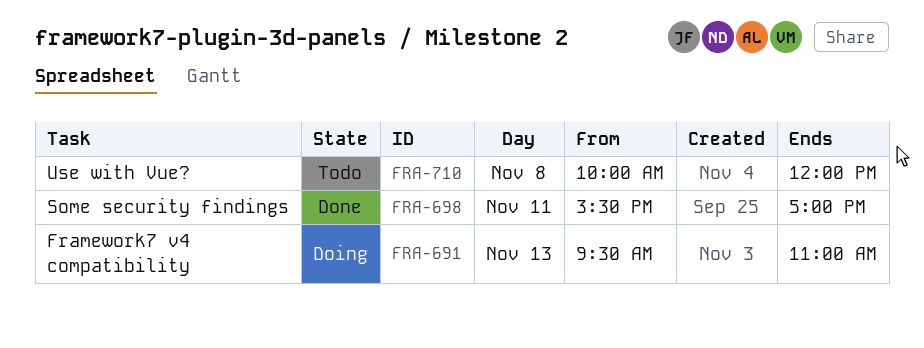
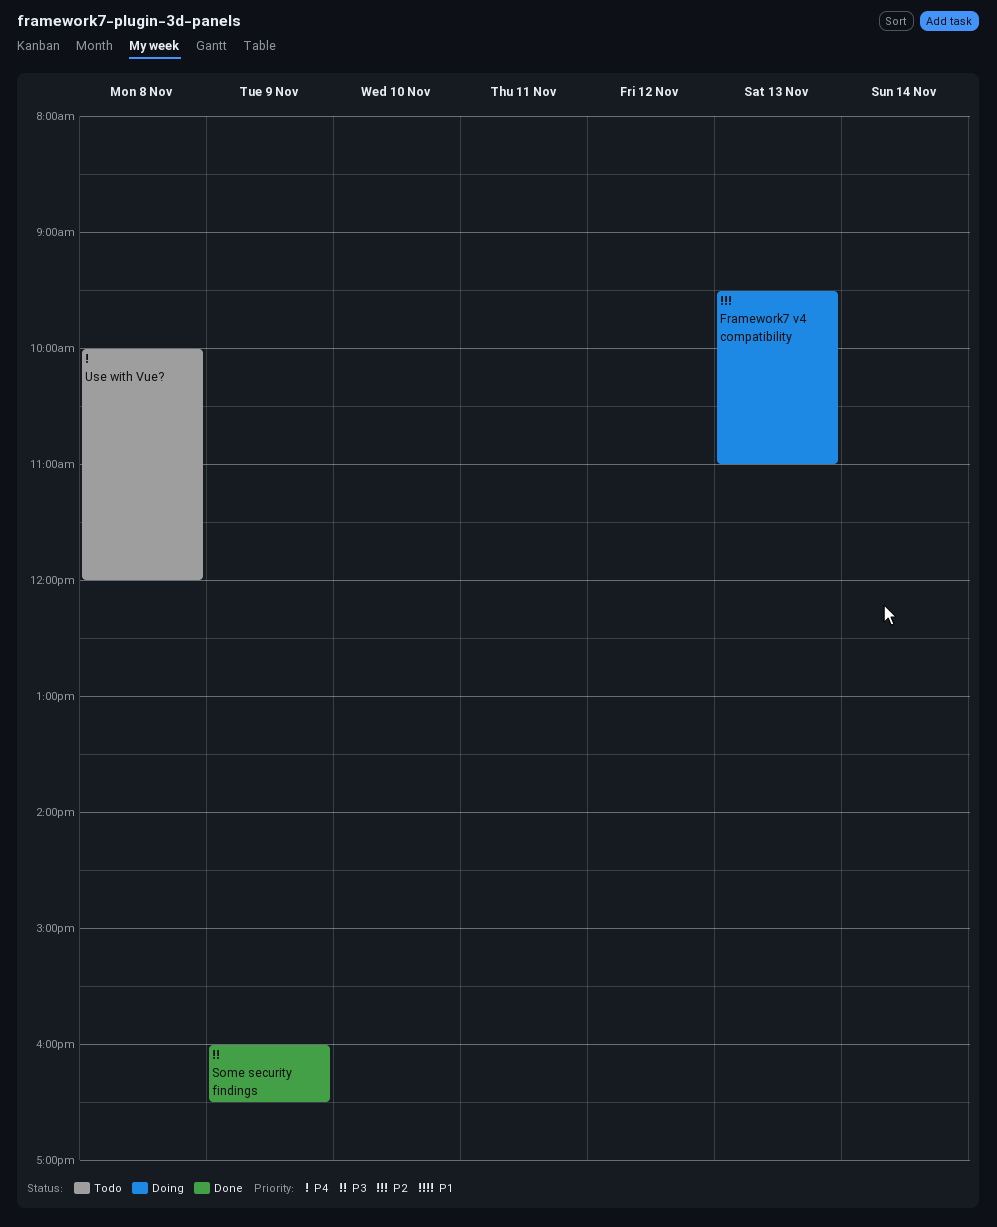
Some security findings, day: Nov 11 -> Nov 9
Some security findings, begins: 15:30 -> 16:00
Some security findings, ends: 17:00 -> 16:30

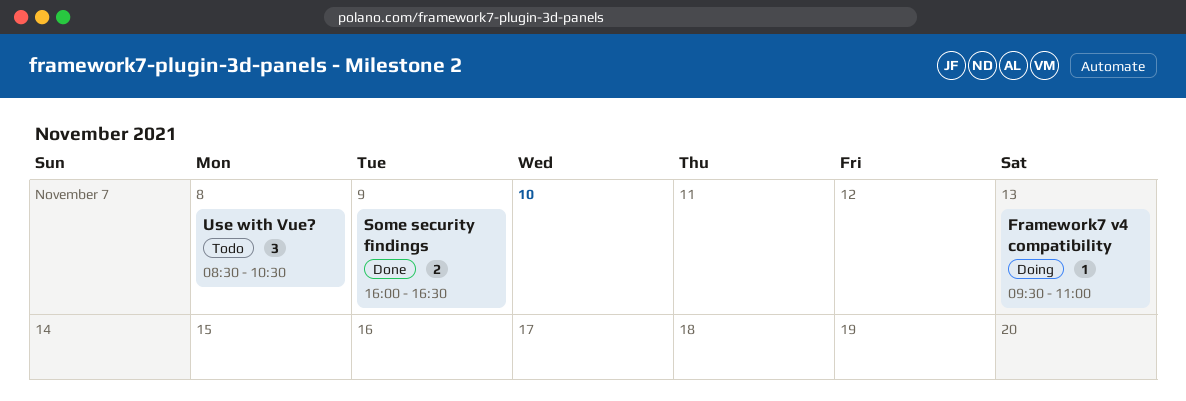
Use with Vue?, begins: 10:00 -> 08:30
Use with Vue?, ends: 12:00 -> 10:30

